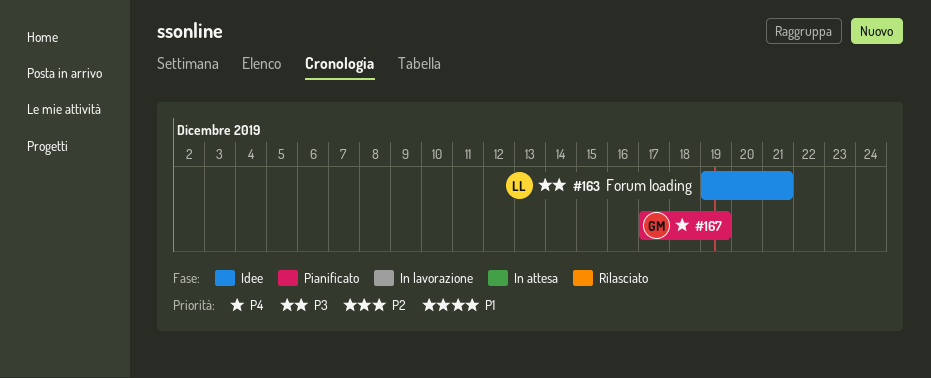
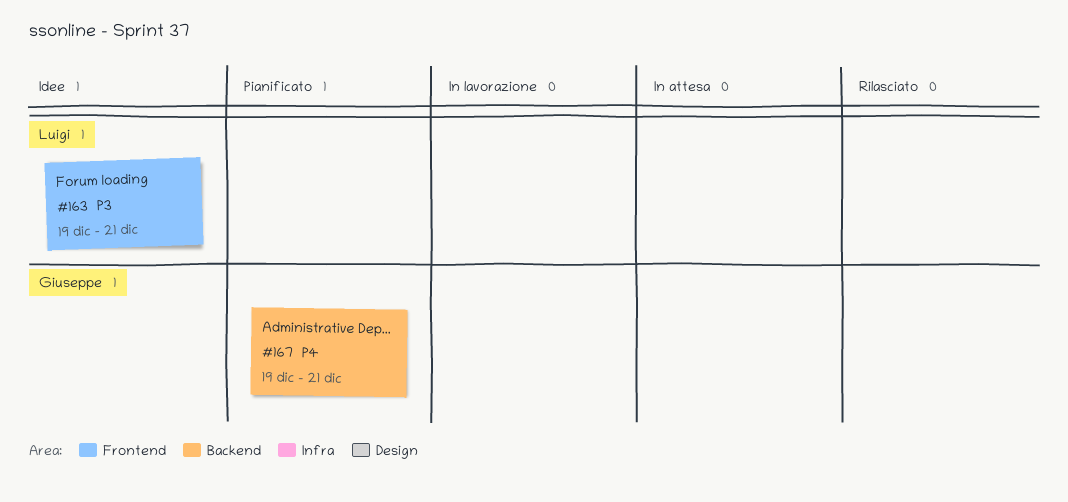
#167, start: Dec 17 -> Dec 19
#167, due: Dec 19 -> Dec 21

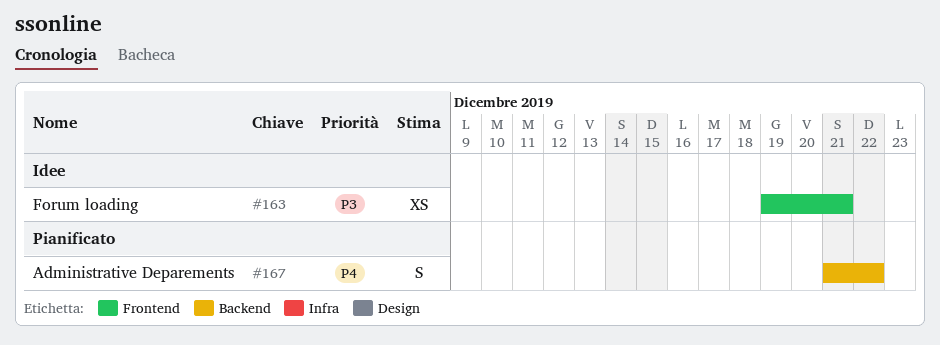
#167, start: Dec 19 -> Dec 21
#167, due: Dec 21 -> Dec 22

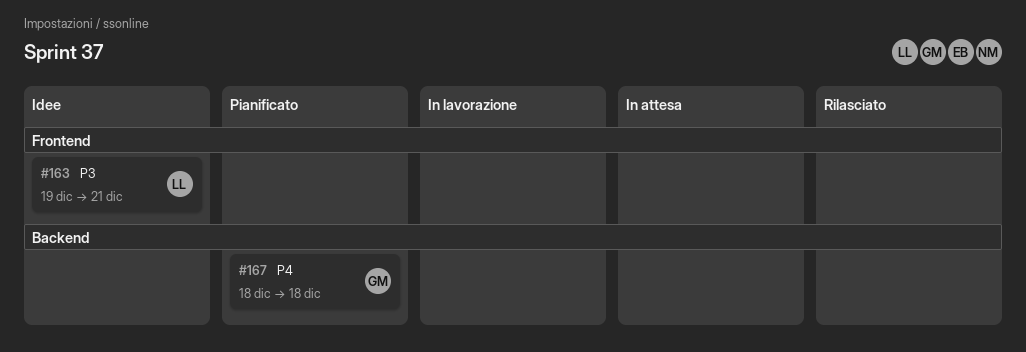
#167, start: Dec 21 -> Dec 18
#167, due: Dec 22 -> Dec 18

